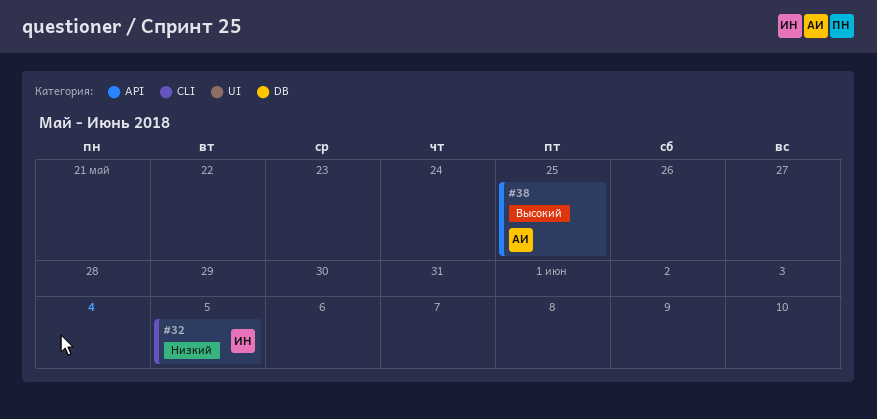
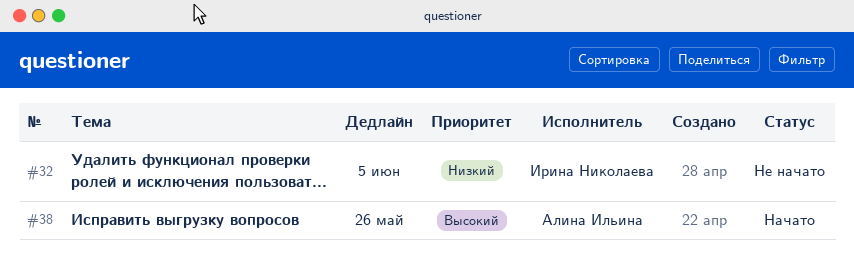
#38, due: May 25 -> May 26

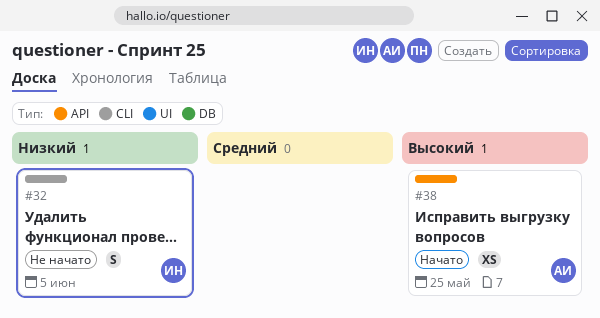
#38, due: May 26 -> May 25

